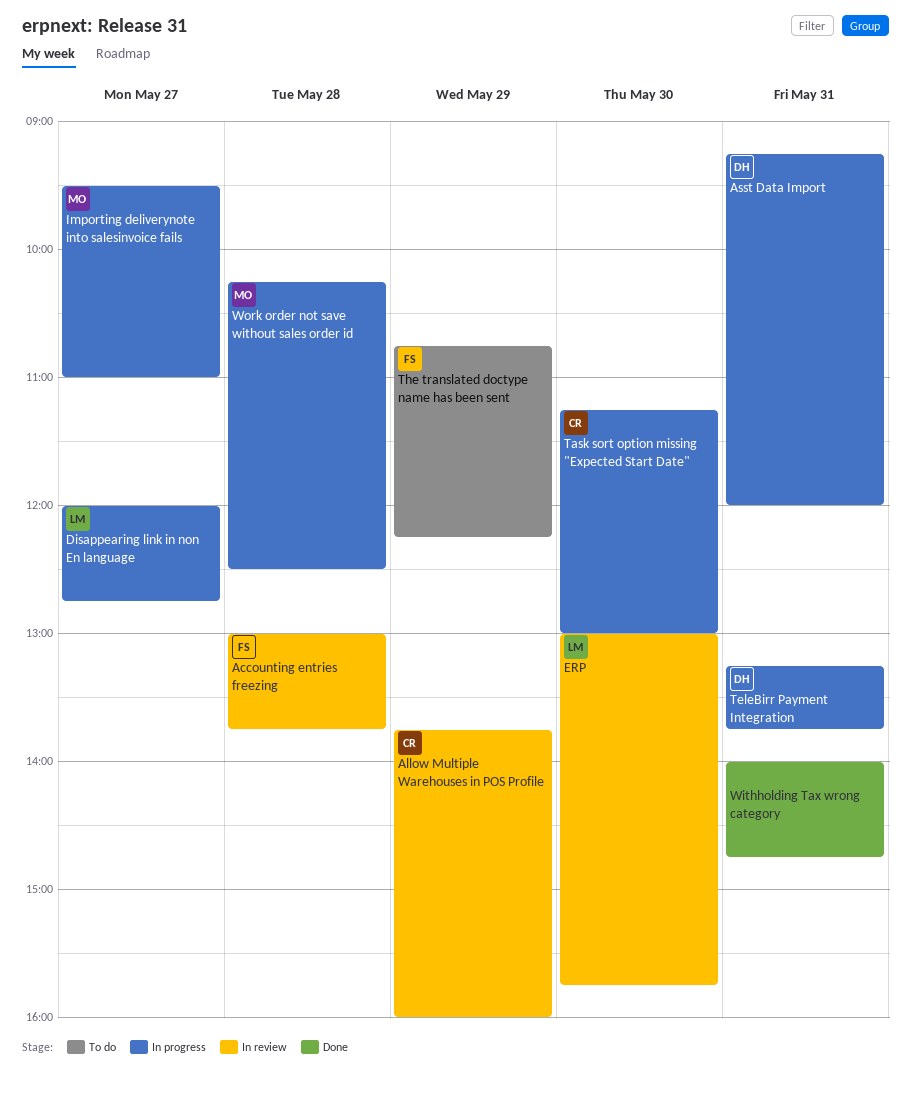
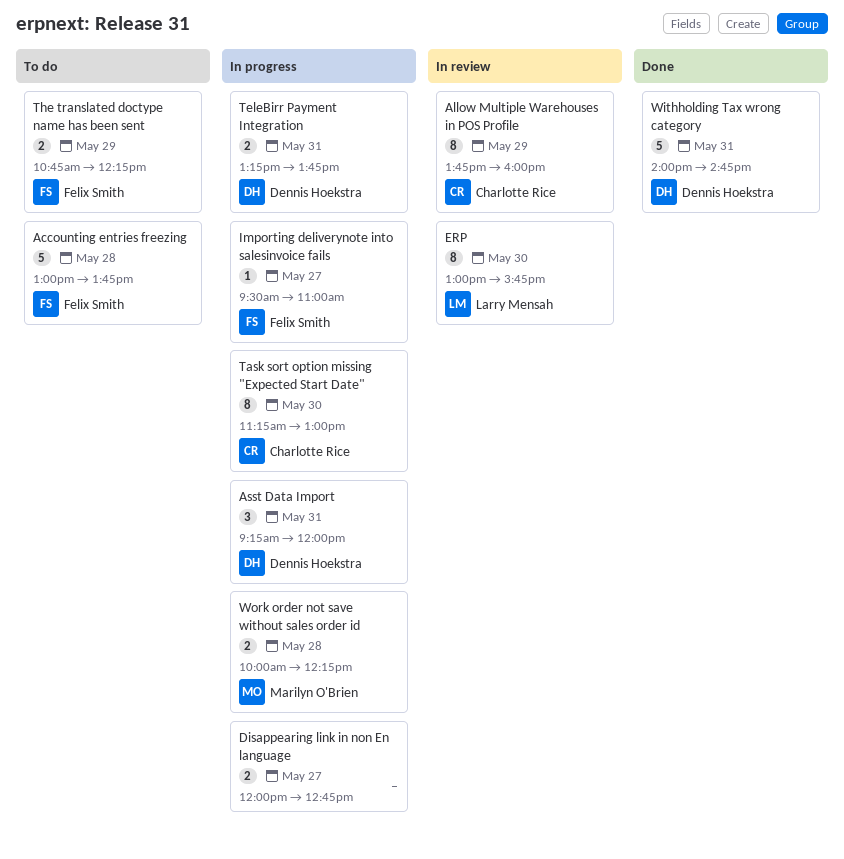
Accounting entries freezing, status: In review -> To do
Disappearing link in non En language, owner: Larry Mensah -> none
Importing deliverynote into salesinvoice fails, owner: Marilyn O'Brien -> Felix Smith
Withholding Tax wrong category, owner: none -> Dennis Hoekstra
Work order not save without sales order id, begins: 10:15 -> 10:00
Work order not save without sales order id, ends: 12:30 -> 12:15

